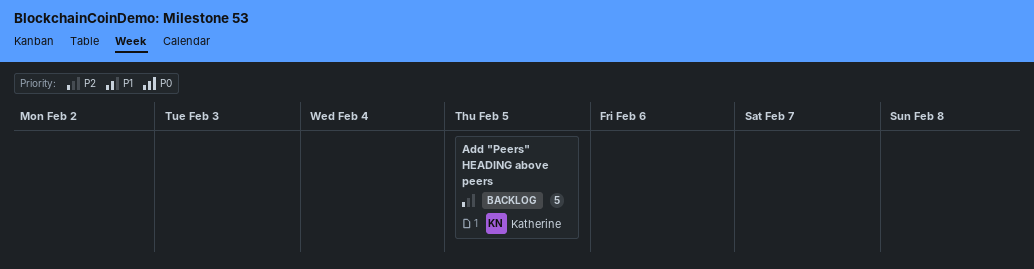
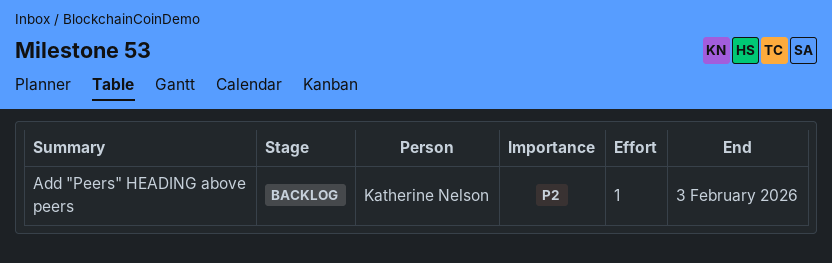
Add "Peers" HEADING above peers, estimate: 5 -> 1
Add "Peers" HEADING above peers, due: Feb 5 -> Feb 3

